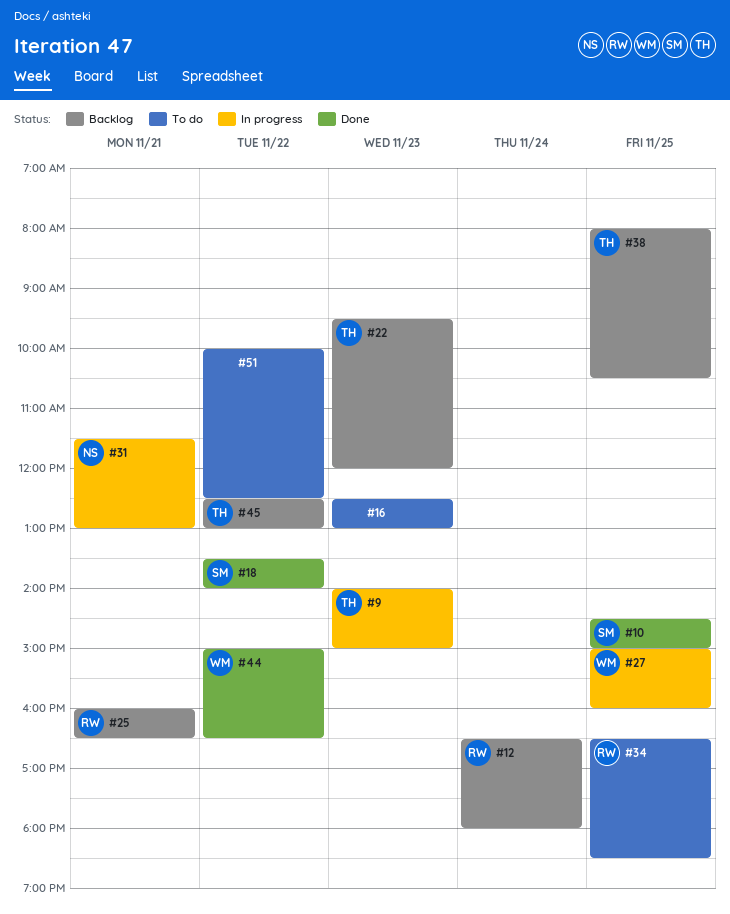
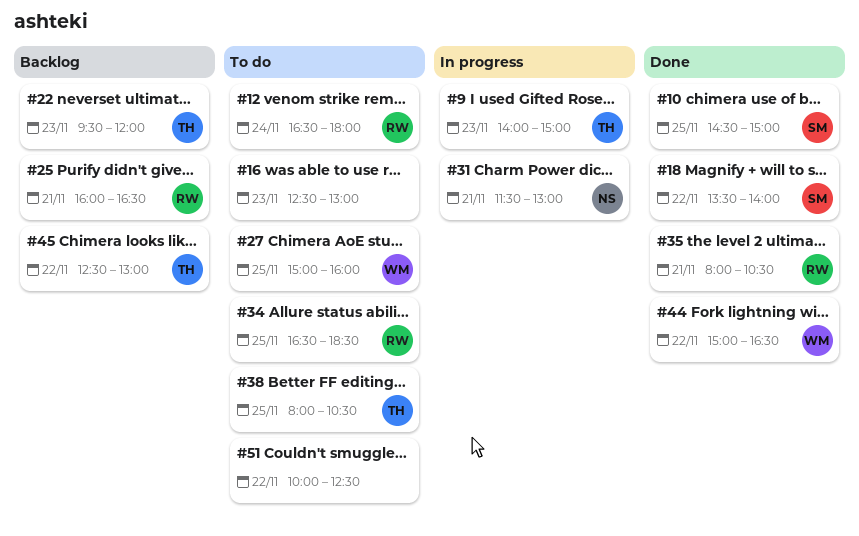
#12, status: Backlog -> To do
#27, status: In progress -> To do
#35: none -> present
#38, status: Backlog -> To do

